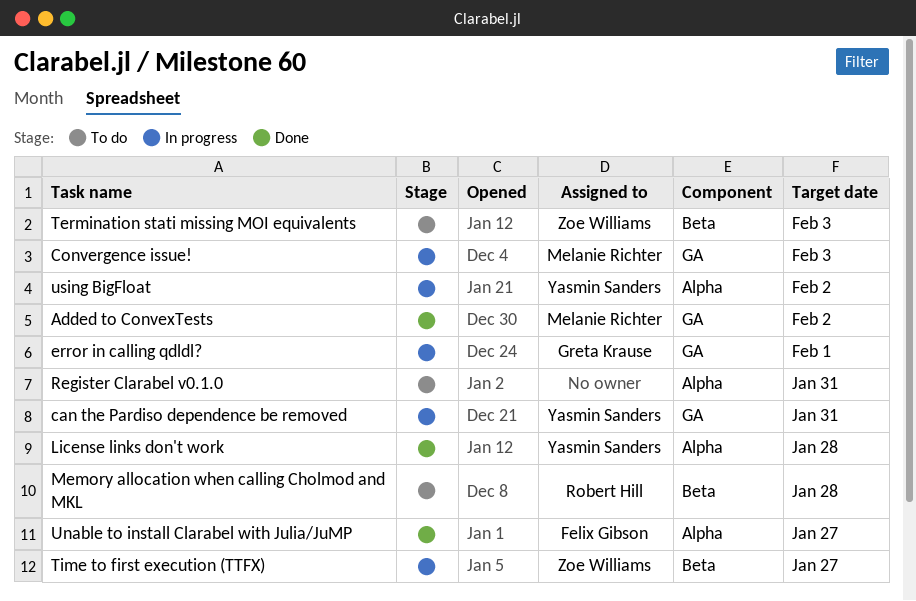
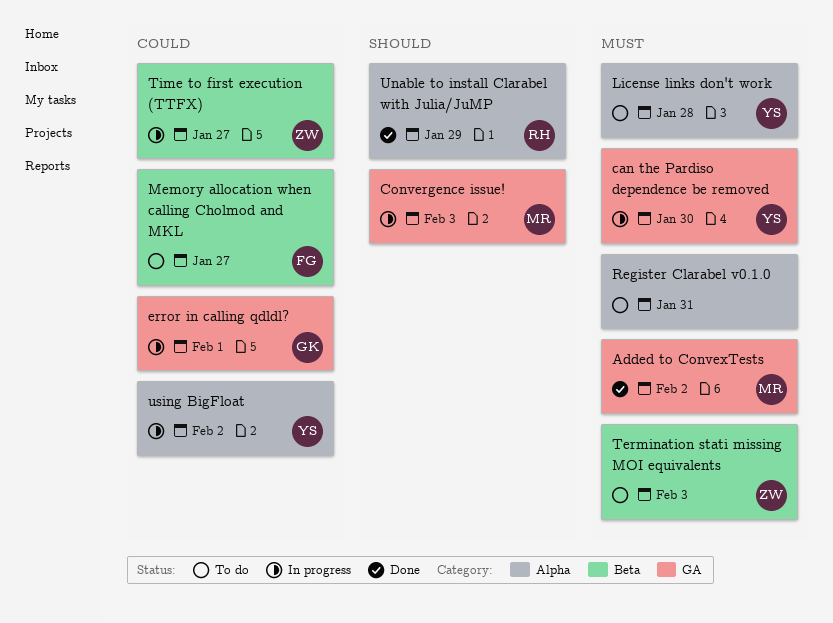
can the Pardiso dependence be removed, due: Jan 31 -> Jan 30
License links don't work, status: Done -> To do
Memory allocation when calling Cholmod and MKL, owner: Robert Hill -> Felix Gibson
Memory allocation when calling Cholmod and MKL, due: Jan 28 -> Jan 27
Unable to install Clarabel with Julia/JuMP, owner: Felix Gibson -> Robert Hill
Unable to install Clarabel with Julia/JuMP, due: Jan 27 -> Jan 29

